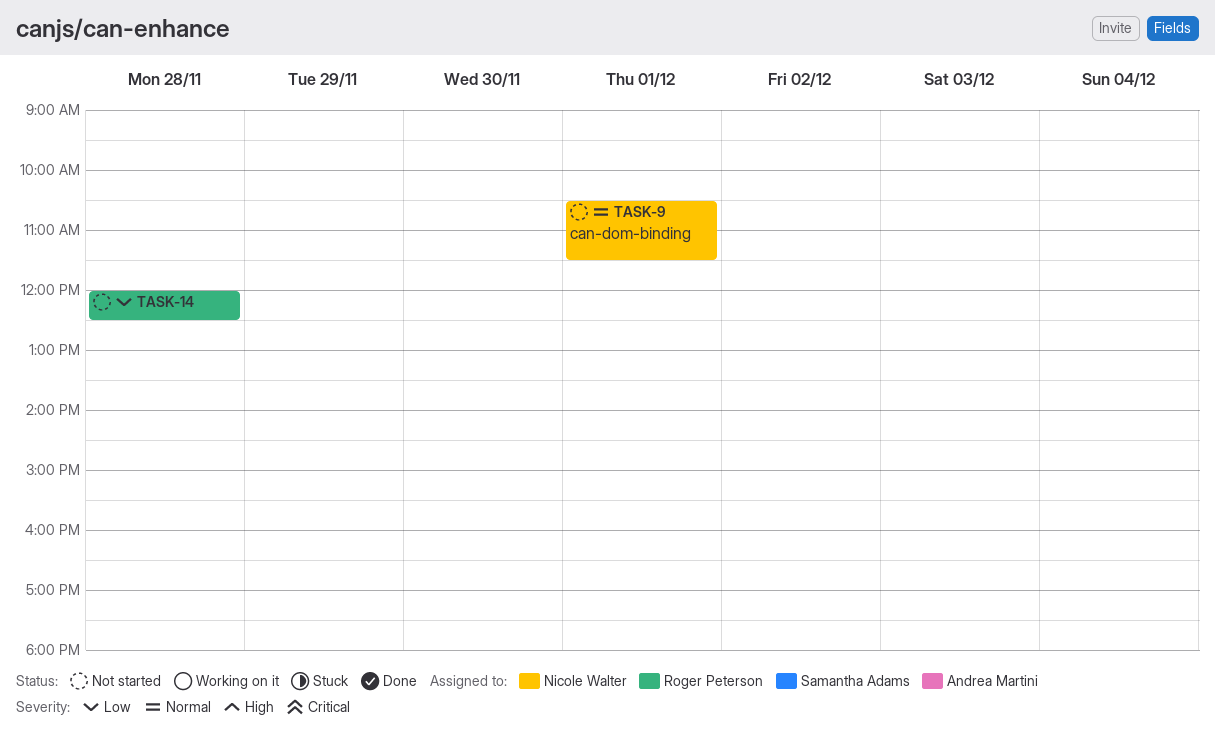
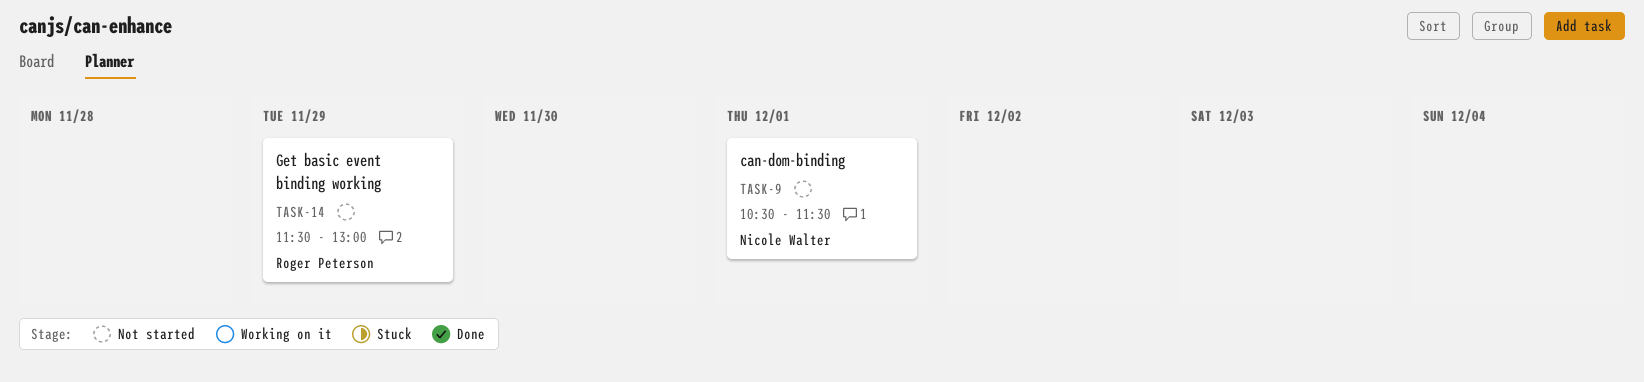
TASK-14, day: Nov 28 -> Nov 29
TASK-14, begins: 12:00 -> 11:30
TASK-14, ends: 12:30 -> 13:00

